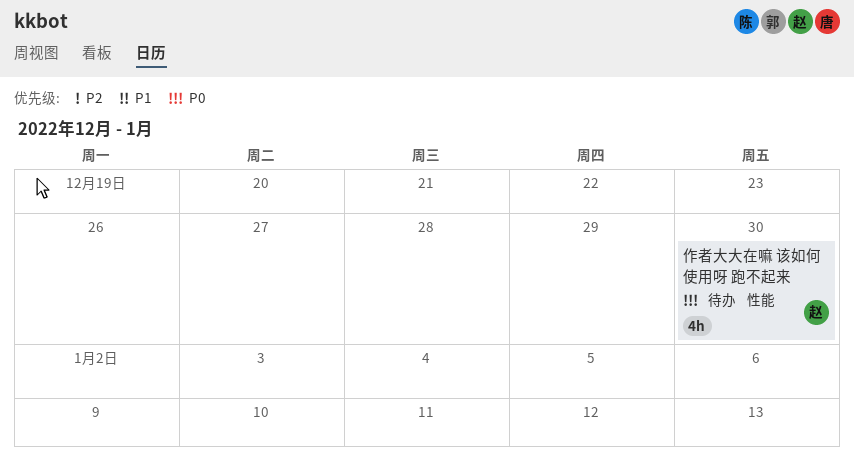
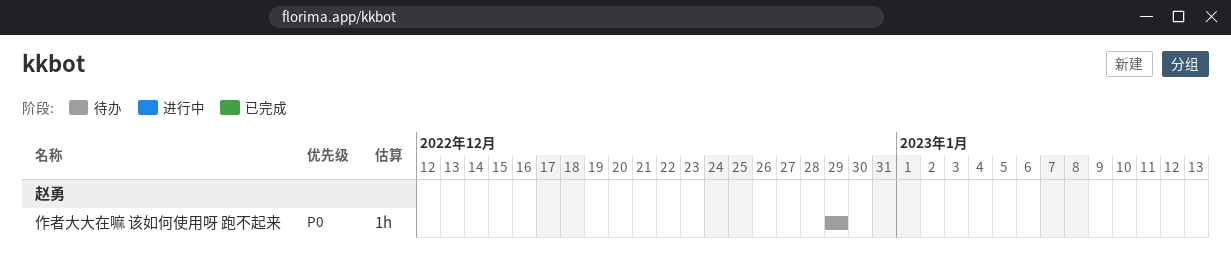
作者大大在嘛 该如何使用呀 跑不起来, estimate: 4h -> 1h
作者大大在嘛 该如何使用呀 跑不起来, due: Dec 30 -> Dec 29

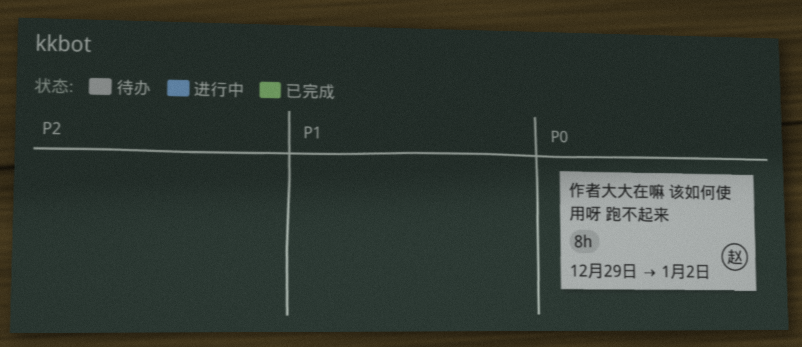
作者大大在嘛 该如何使用呀 跑不起来, estimate: 1h -> 8h
作者大大在嘛 该如何使用呀 跑不起来, due: Dec 29 -> Jan 2

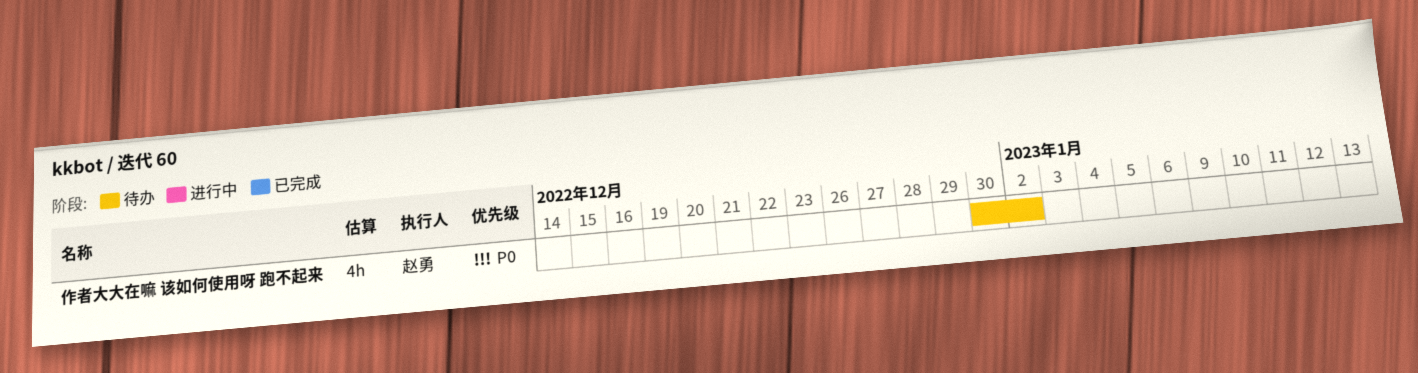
作者大大在嘛 该如何使用呀 跑不起来, estimate: 8h -> 4h
作者大大在嘛 该如何使用呀 跑不起来, start: Dec 29 -> Dec 30

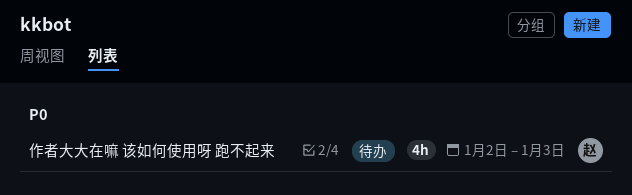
作者大大在嘛 该如何使用呀 跑不起来, start: Dec 30 -> Jan 2
作者大大在嘛 该如何使用呀 跑不起来, due: Jan 2 -> Jan 3

